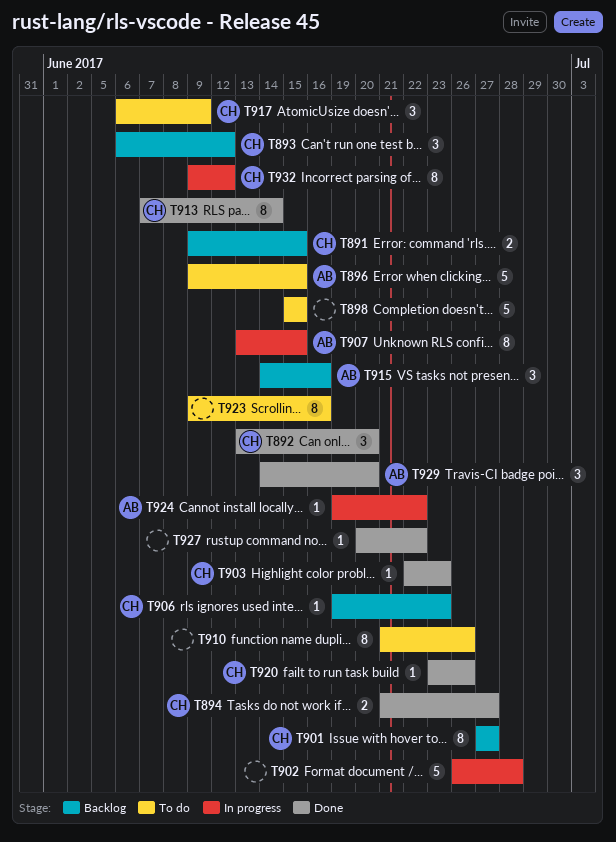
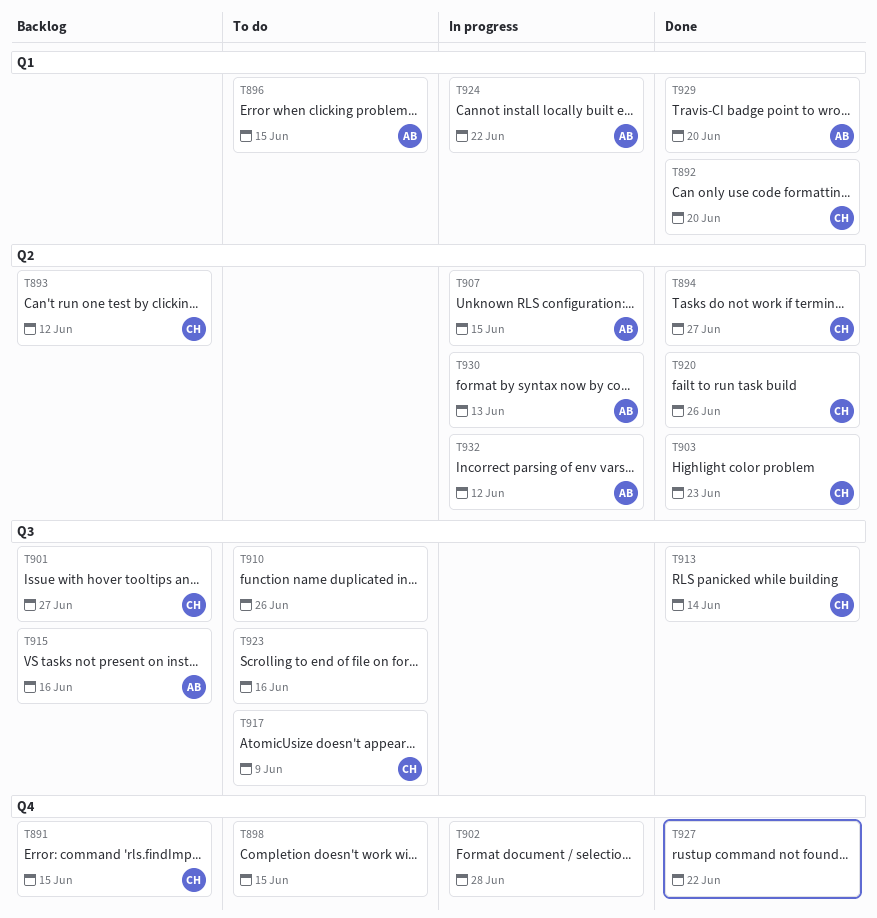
T906: present -> none
T930: none -> present
T932, owner: CH -> AB

